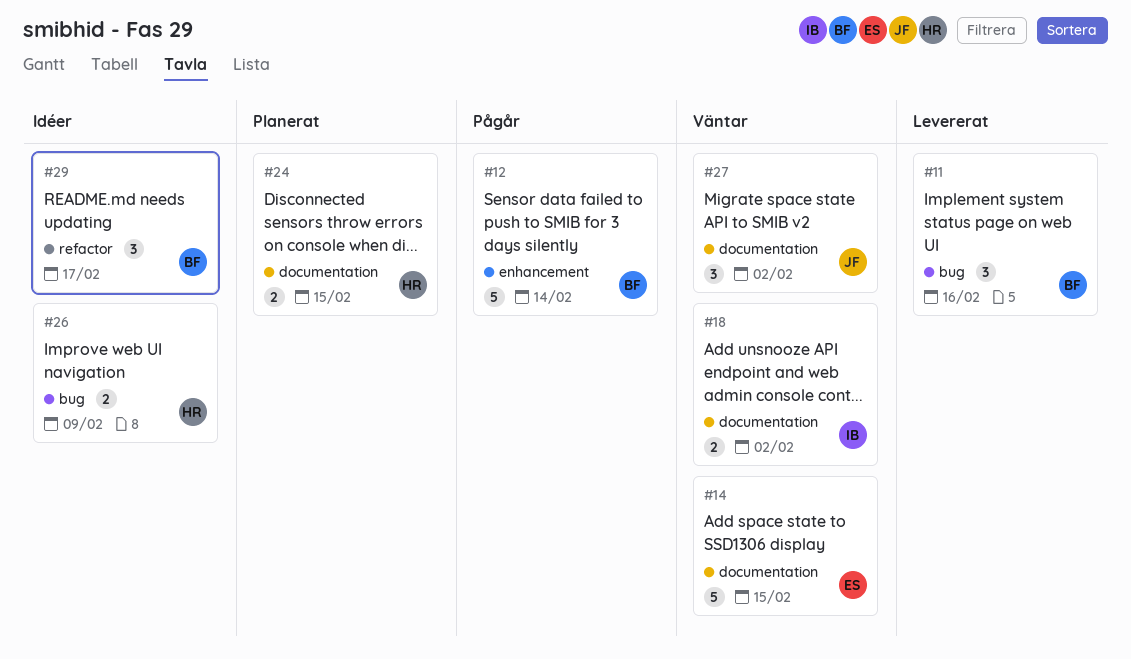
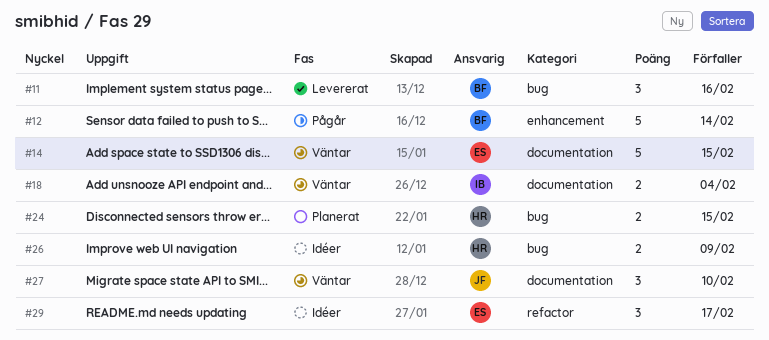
#18, due: Feb 2 -> Feb 4
#24, label: documentation -> bug
#27, due: Feb 2 -> Feb 10
#29, owner: BF -> ES

